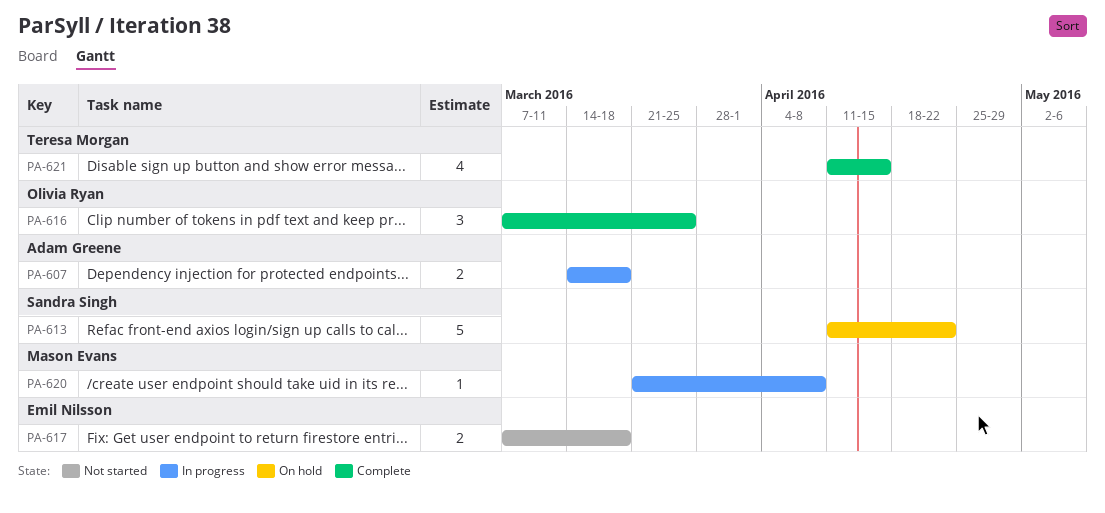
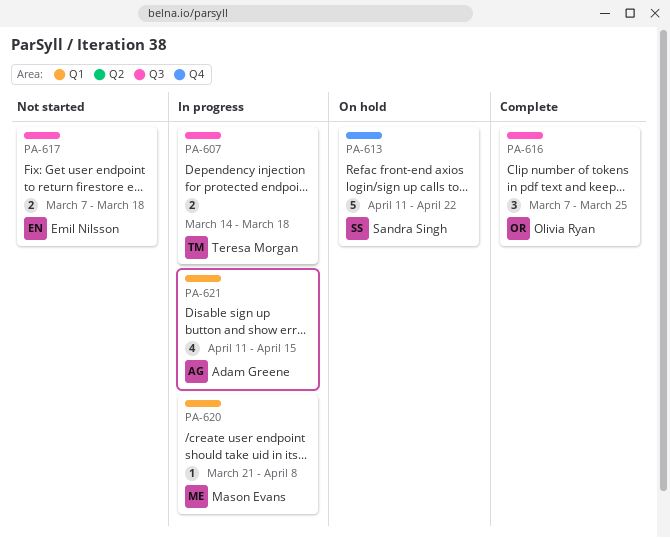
PA-607, owner: Adam Greene -> Teresa Morgan
PA-621, status: Complete -> In progress
PA-621, owner: Teresa Morgan -> Adam Greene

